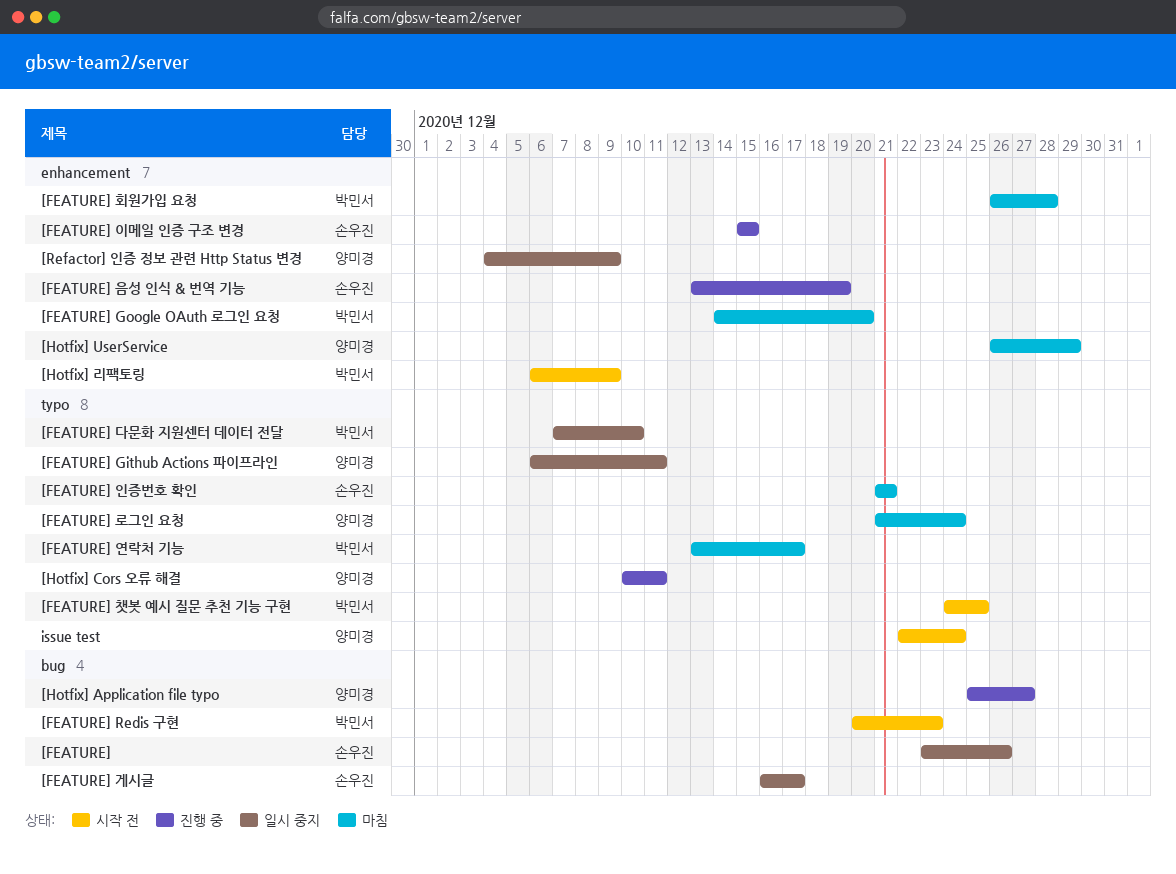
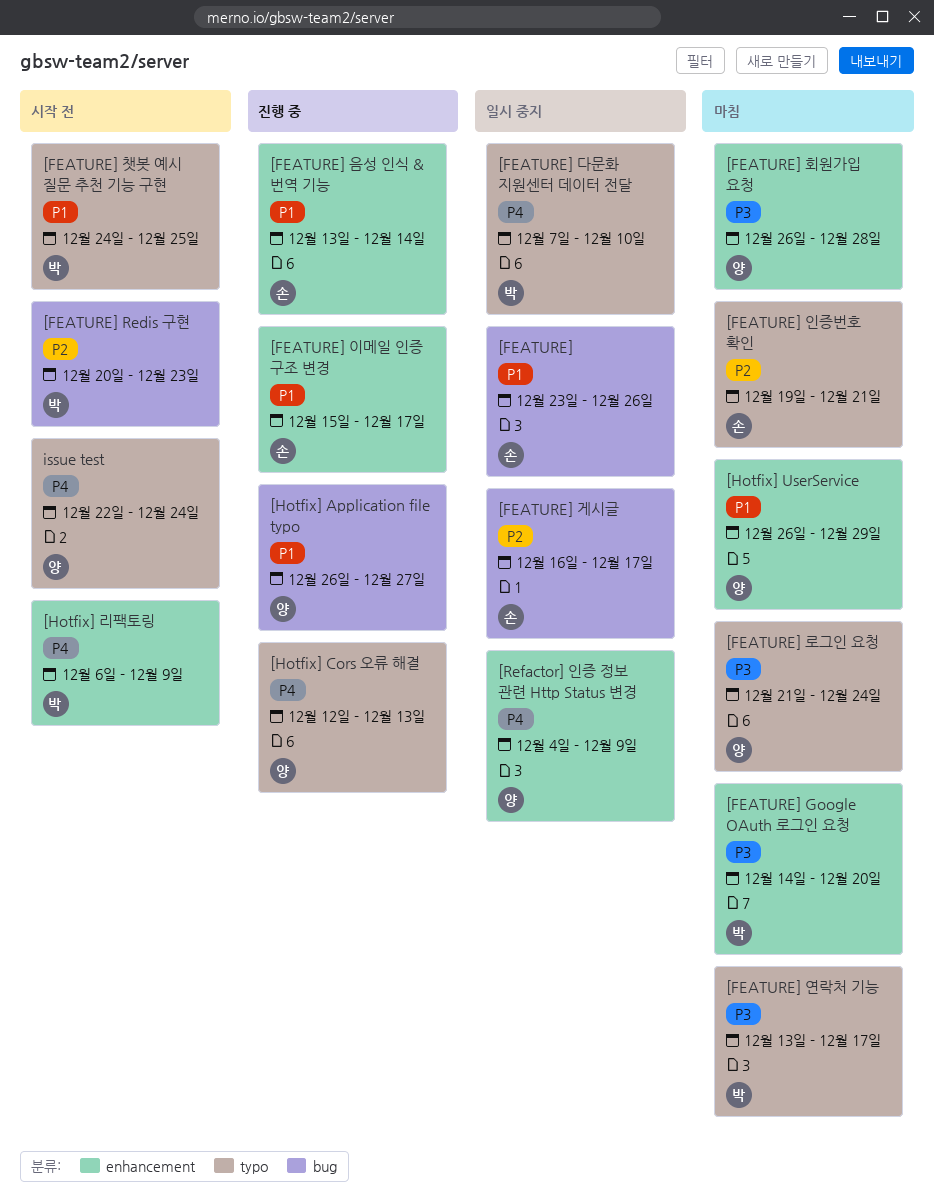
[FEATURE] Github Actions 파이프라인: present -> none
[FEATURE] 음성 인식 & 번역 기능, due: Dec 19 -> Dec 14
[FEATURE] 이메일 인증 구조 변경, due: Dec 15 -> Dec 17
[FEATURE] 인증번호 확인, start: Dec 21 -> Dec 19
[FEATURE] 회원가입 요청, owner: 박민서 -> 양미경
[Hotfix] Application file typo, start: Dec 25 -> Dec 26
[Hotfix] Cors 오류 해결, start: Dec 10 -> Dec 12
[Hotfix] Cors 오류 해결, due: Dec 11 -> Dec 13

